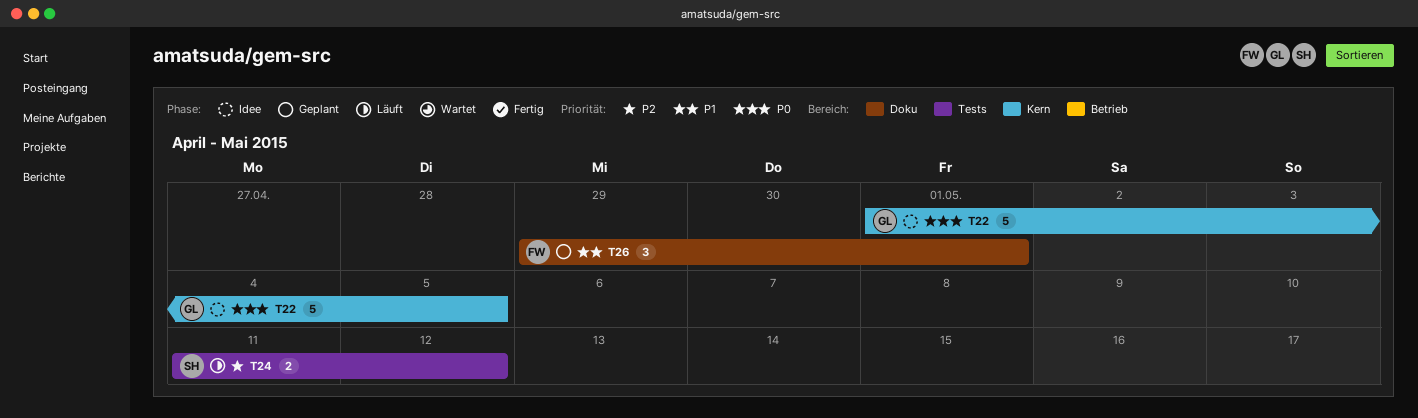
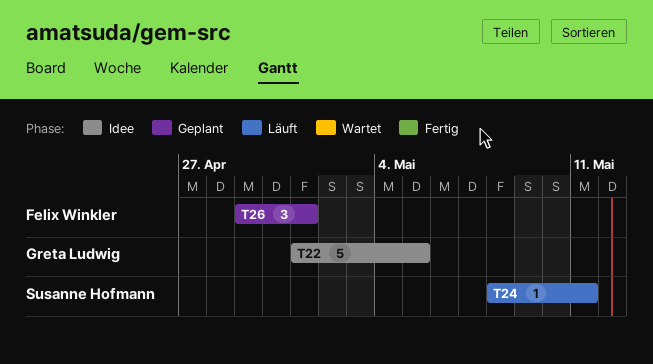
T24, estimate: 2 -> 1
T24, start: May 11 -> May 8
T24, due: May 12 -> May 11

